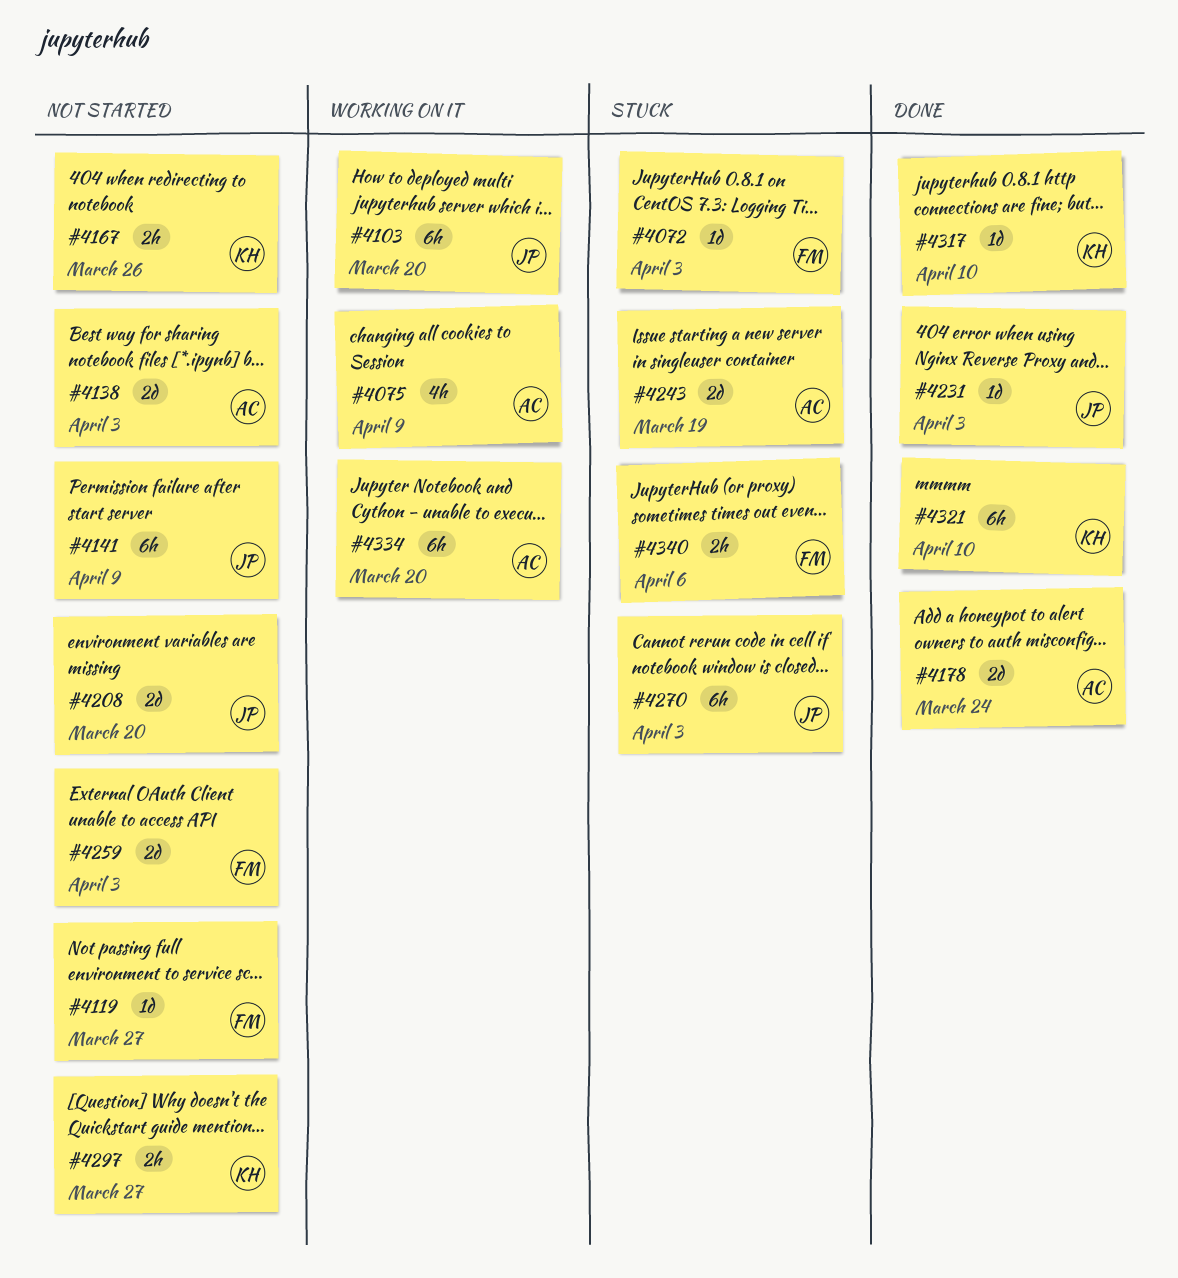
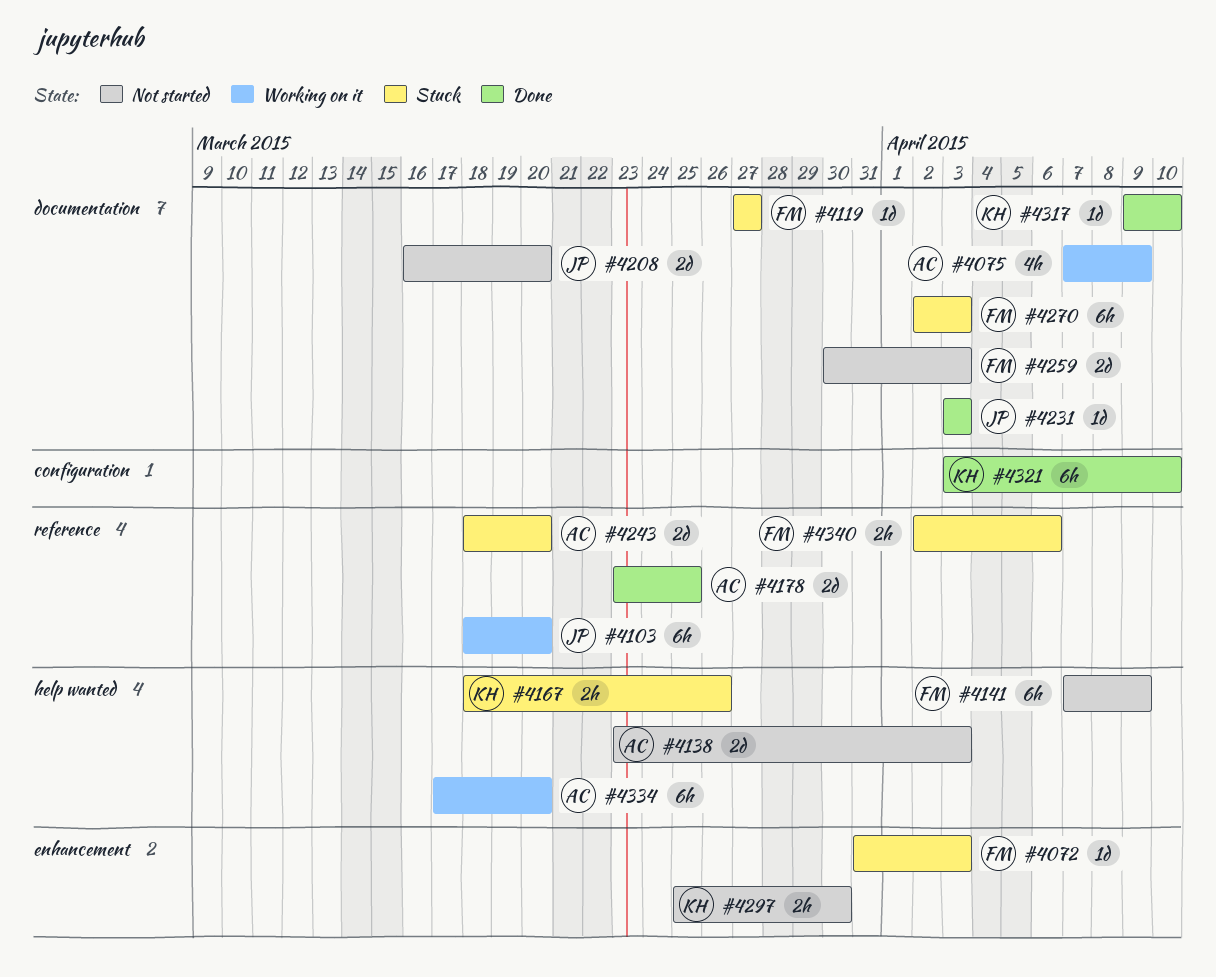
#4119, status: Not started -> Stuck
#4141, owner: JP -> FM
#4167, status: Not started -> Stuck
#4178, due: Mar 24 -> Mar 25
#4243, due: Mar 19 -> Mar 20
#4270, owner: JP -> FM
#4297, due: Mar 27 -> Mar 30

